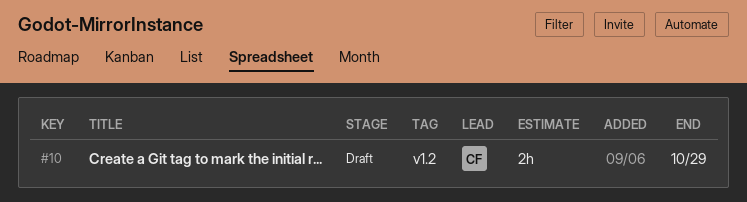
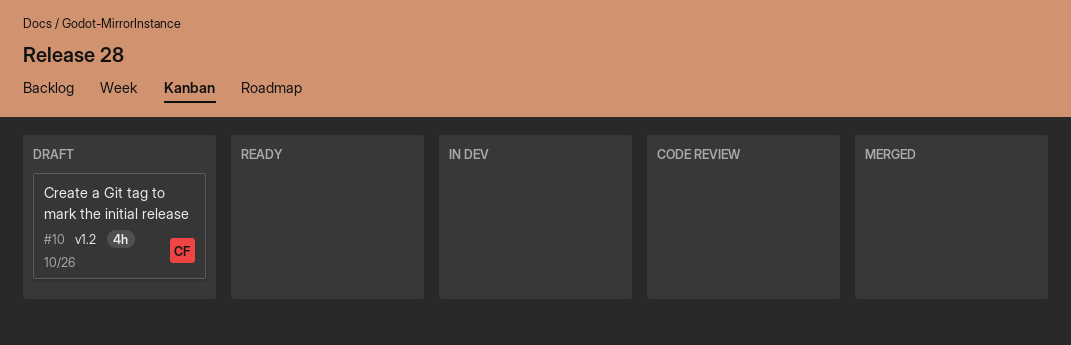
#10, estimate: 2h -> 4h
#10, due: Oct 29 -> Oct 26

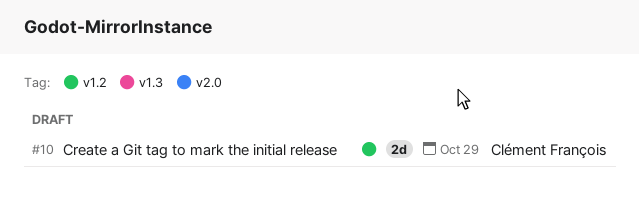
#10, estimate: 4h -> 2d
#10, due: Oct 26 -> Oct 29

